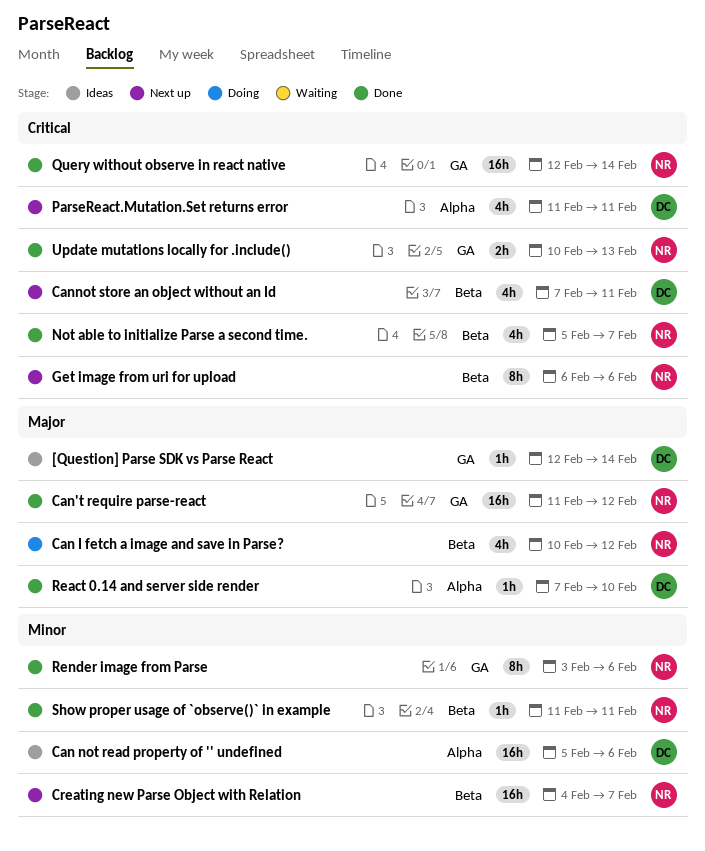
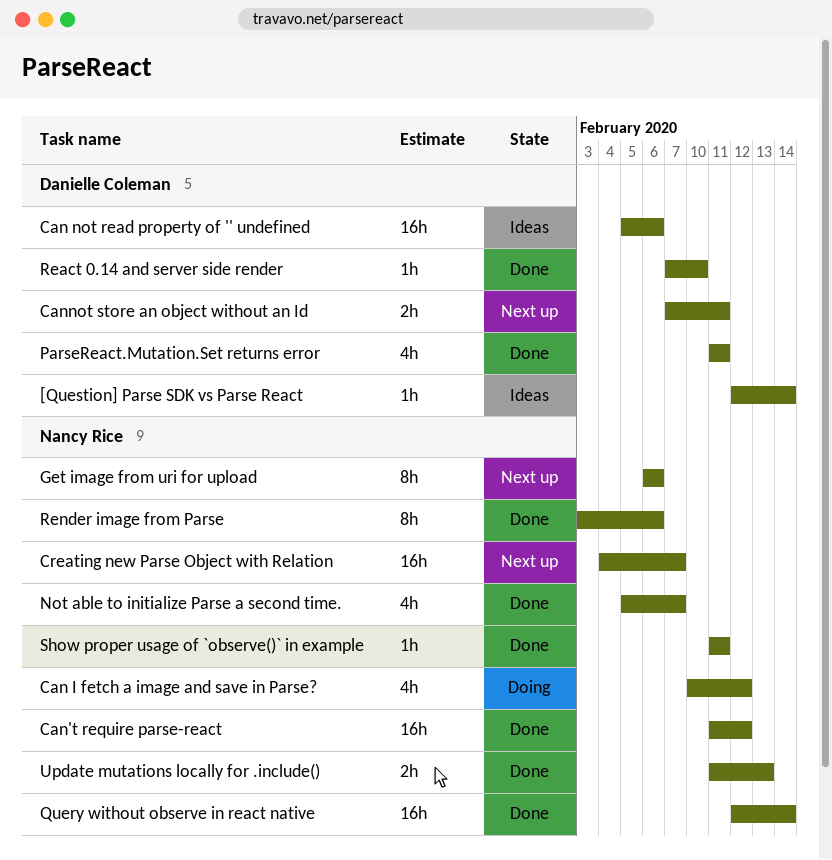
Cannot store an object without an Id, estimate: 4h -> 2h
ParseReact.Mutation.Set returns error, status: Next up -> Done
Update mutations locally for .include(), start: Feb 10 -> Feb 11

